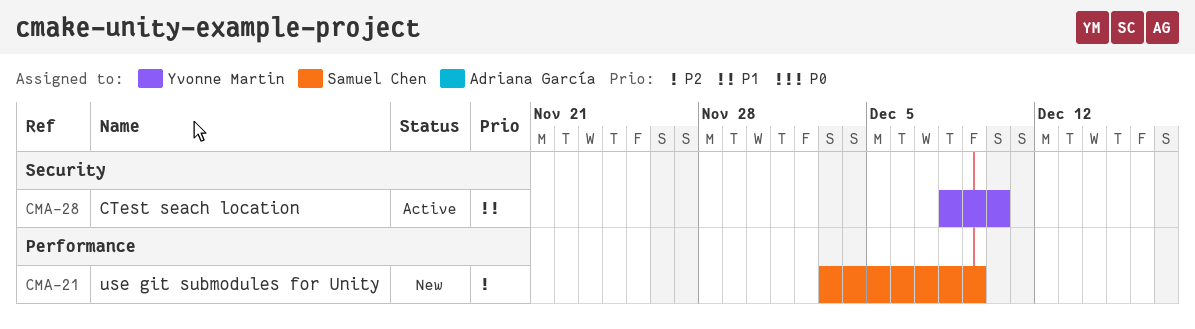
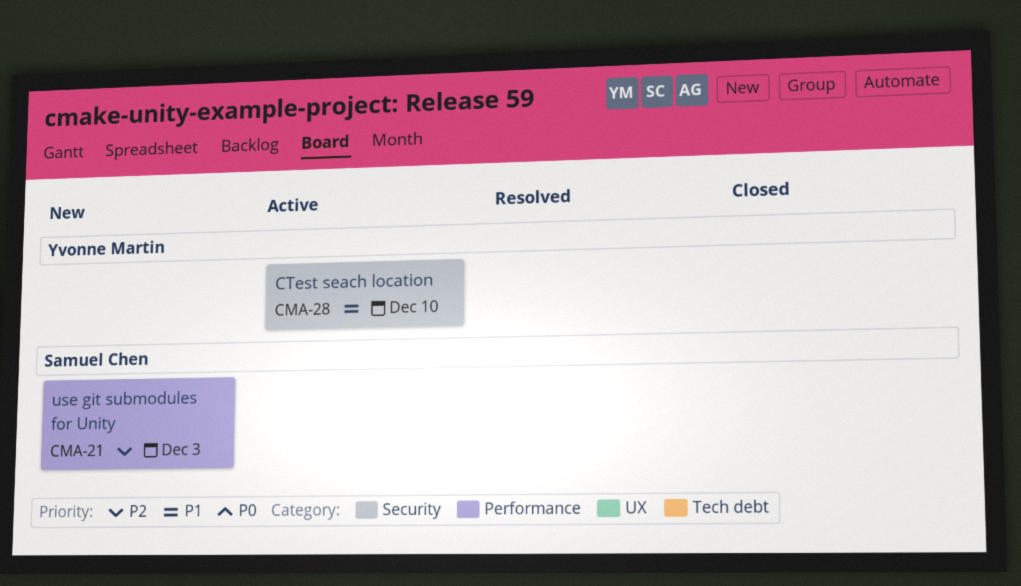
CMA-21, due: Dec 9 -> Dec 3

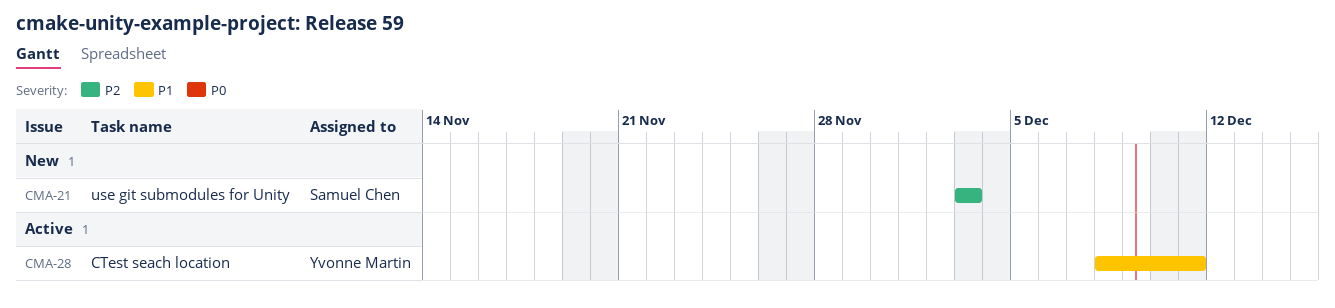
CMA-28, due: Dec 10 -> Dec 11

